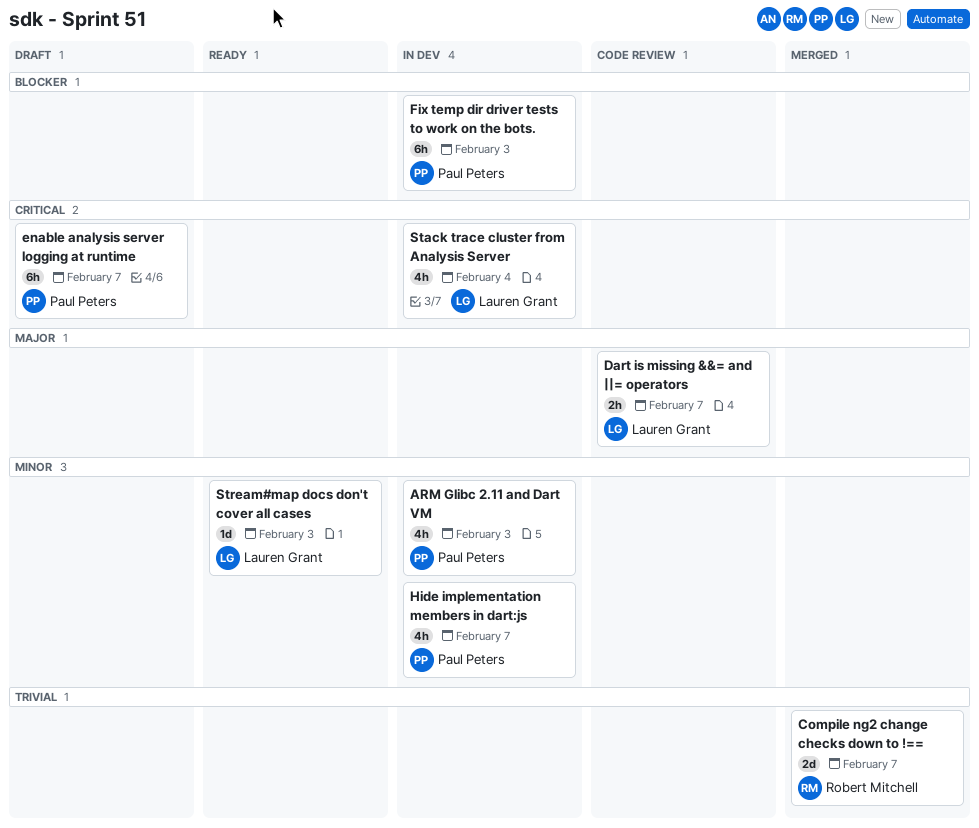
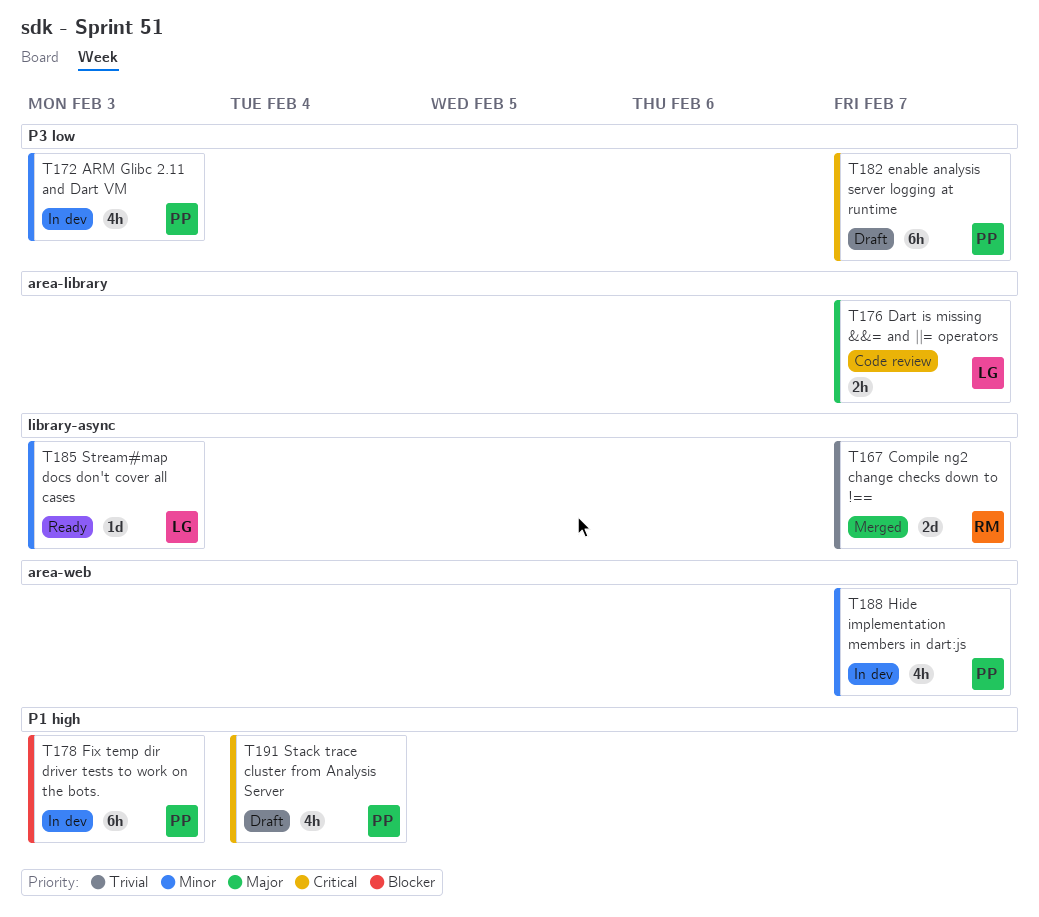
Stack trace cluster from Analysis Server, status: In dev -> Draft
Stack trace cluster from Analysis Server, owner: Lauren Grant -> Paul Peters

